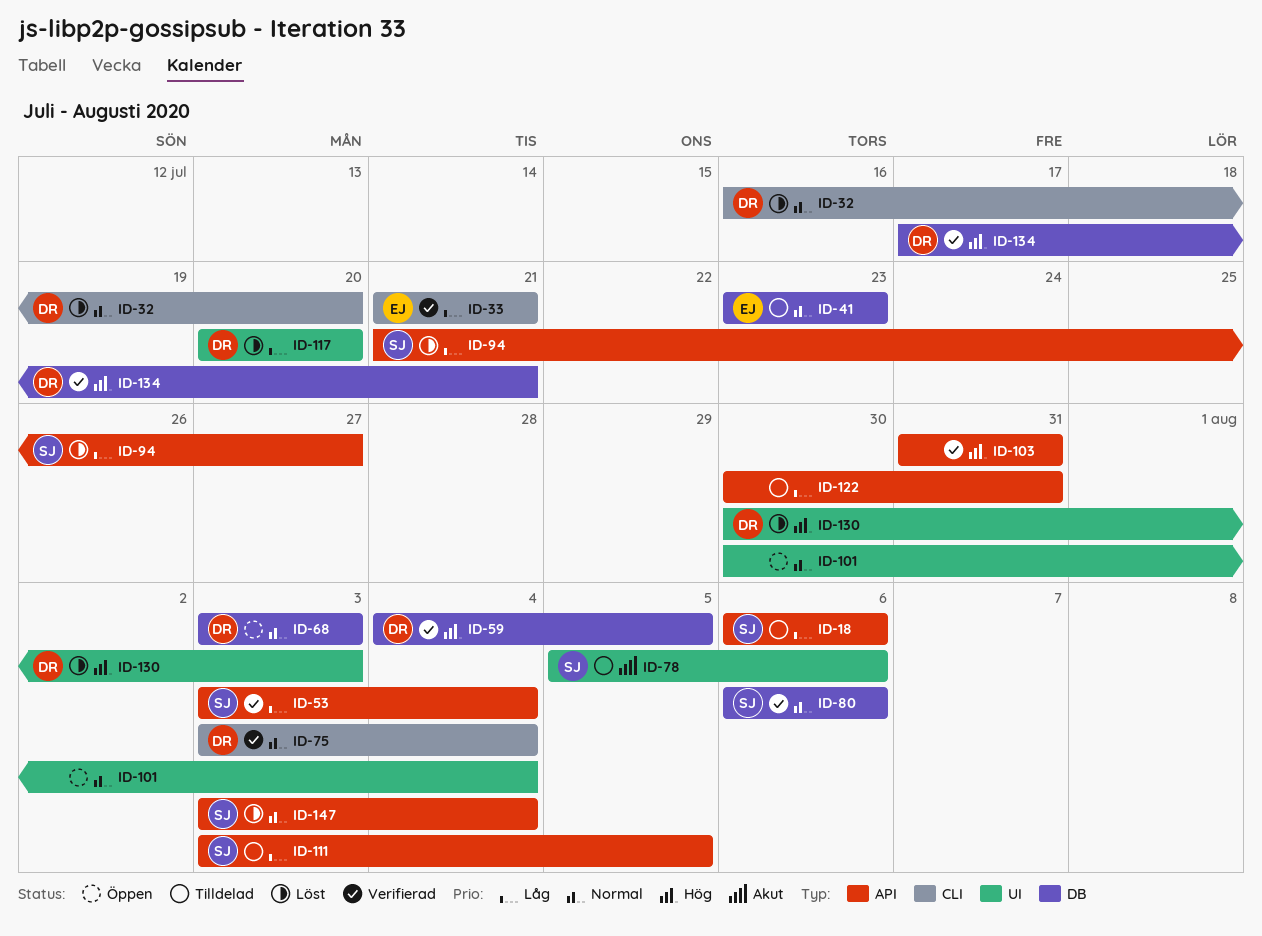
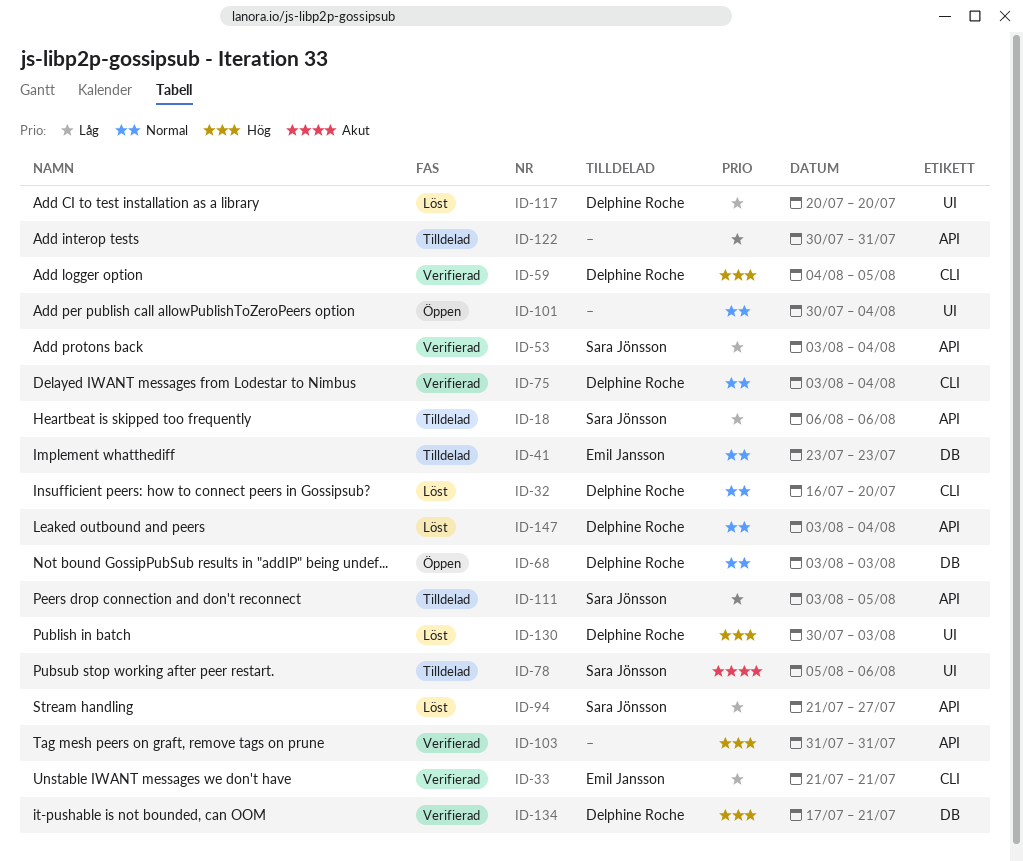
ID-59, label: DB -> CLI
ID-80: present -> none
ID-147, owner: Sara Jönsson -> Delphine Roche

